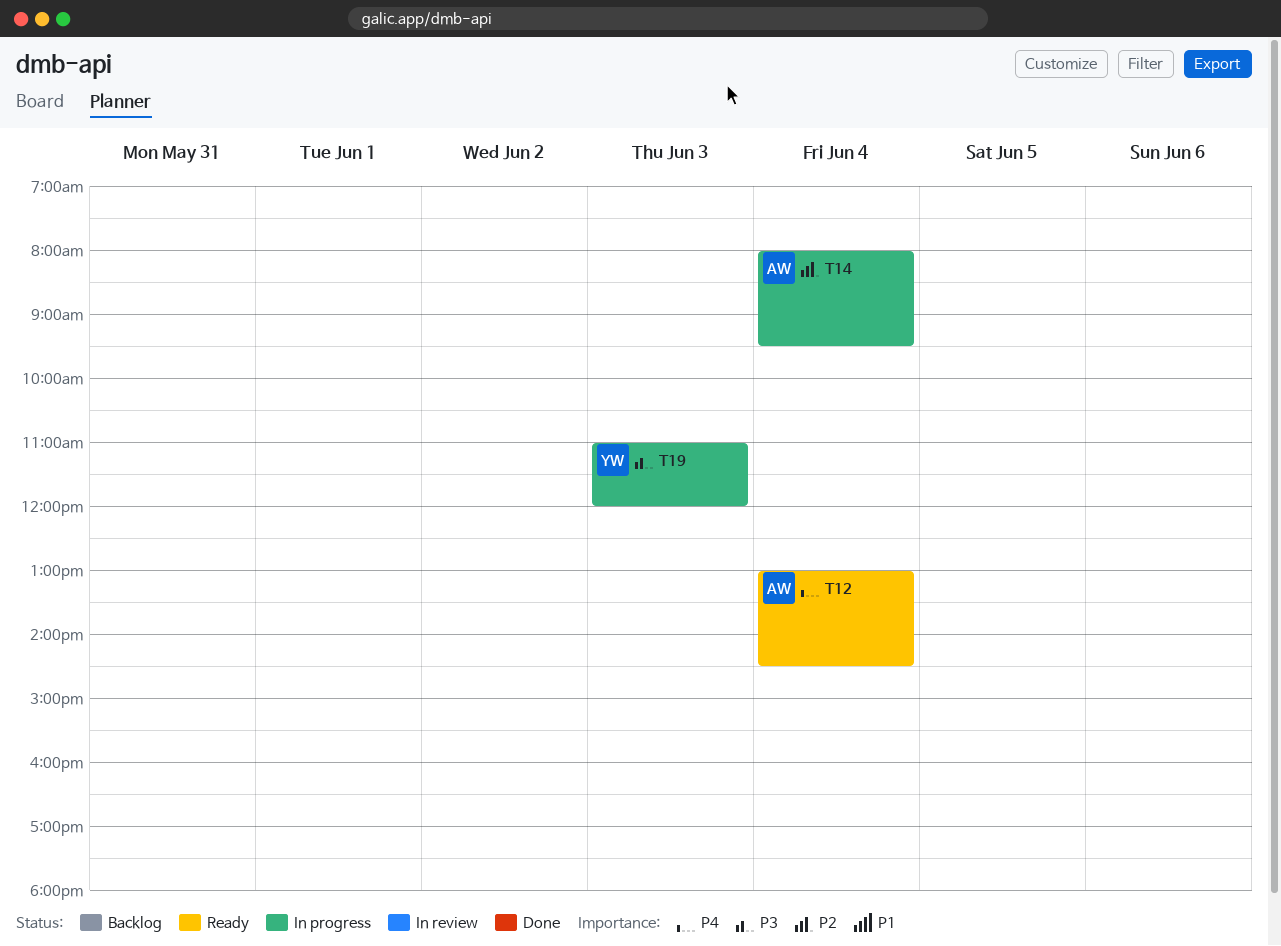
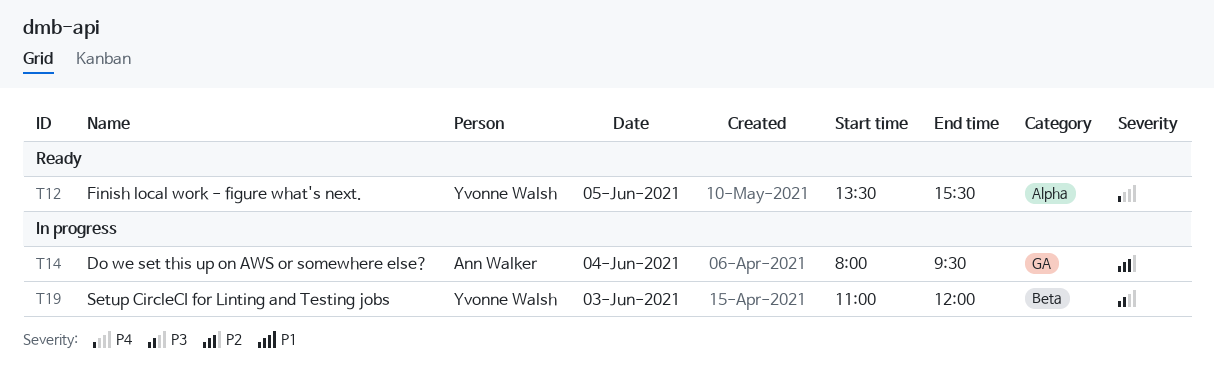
T12, owner: Ann Walker -> Yvonne Walsh
T12, day: Jun 4 -> Jun 5
T12, begins: 13:00 -> 13:30
T12, ends: 14:30 -> 15:30

